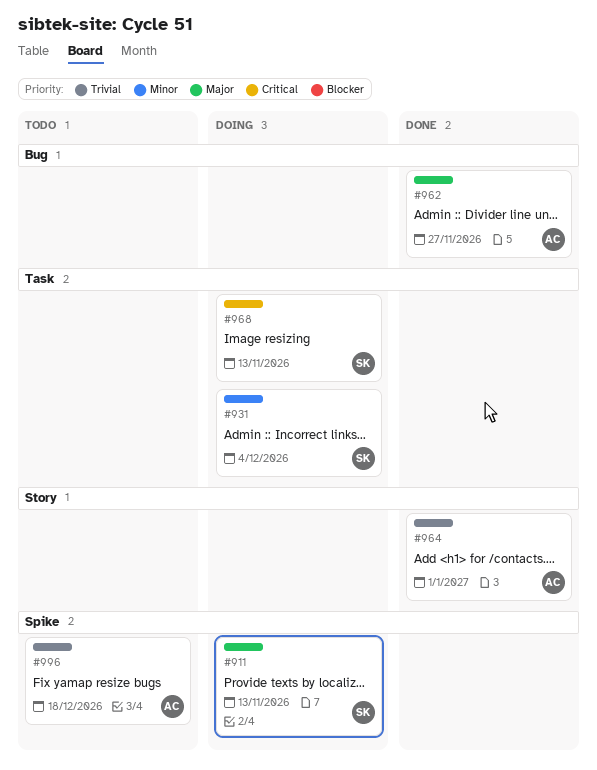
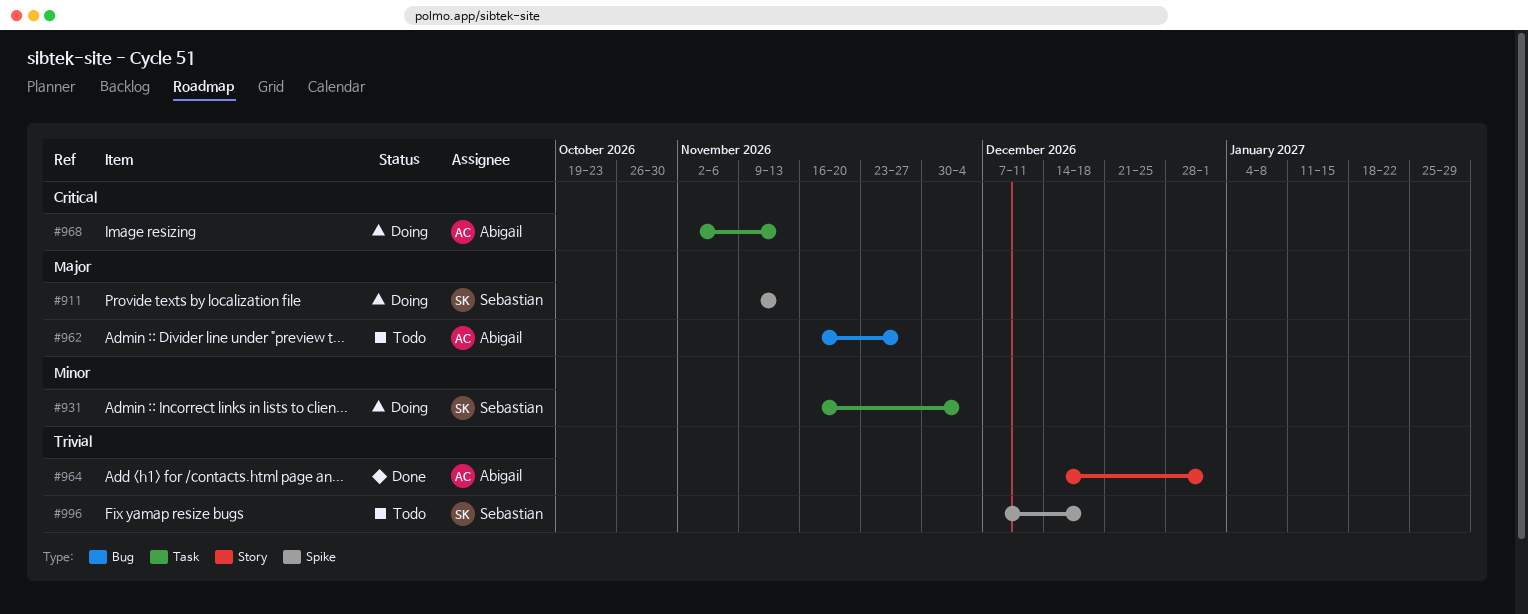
#962, status: Done -> Todo
#968, owner: Sebastian -> Abigail
#996, owner: Abigail -> Sebastian

